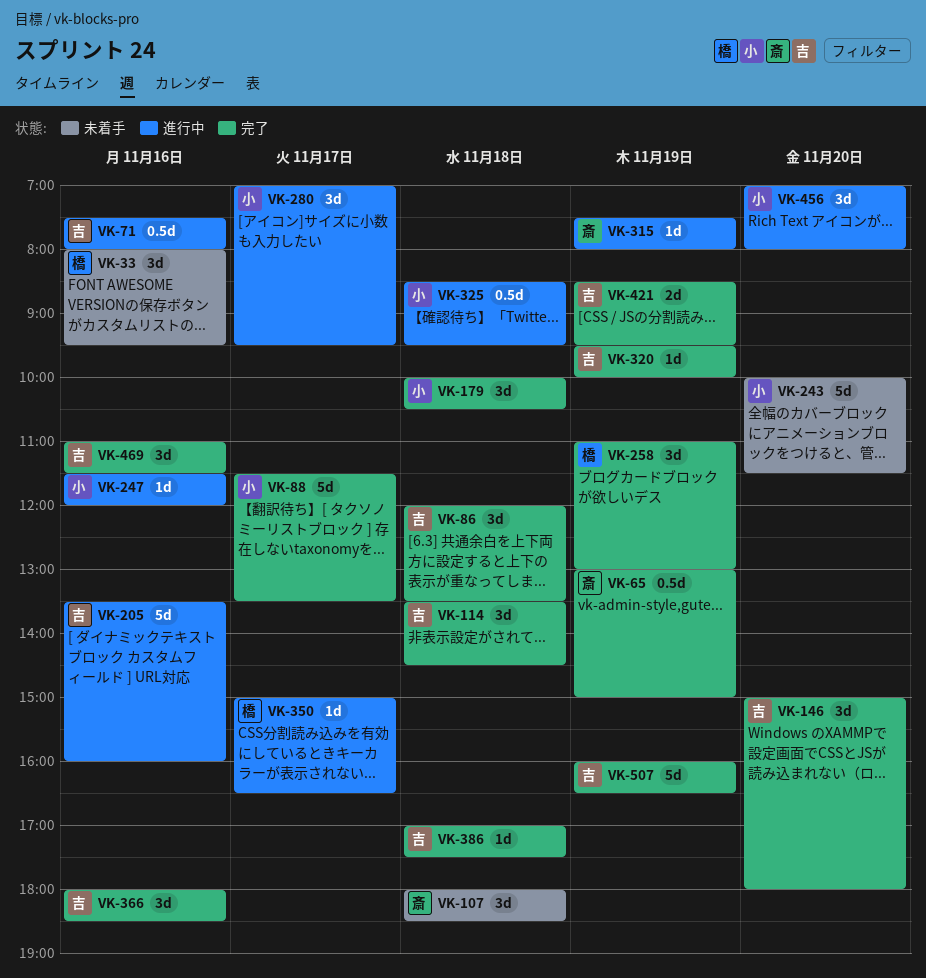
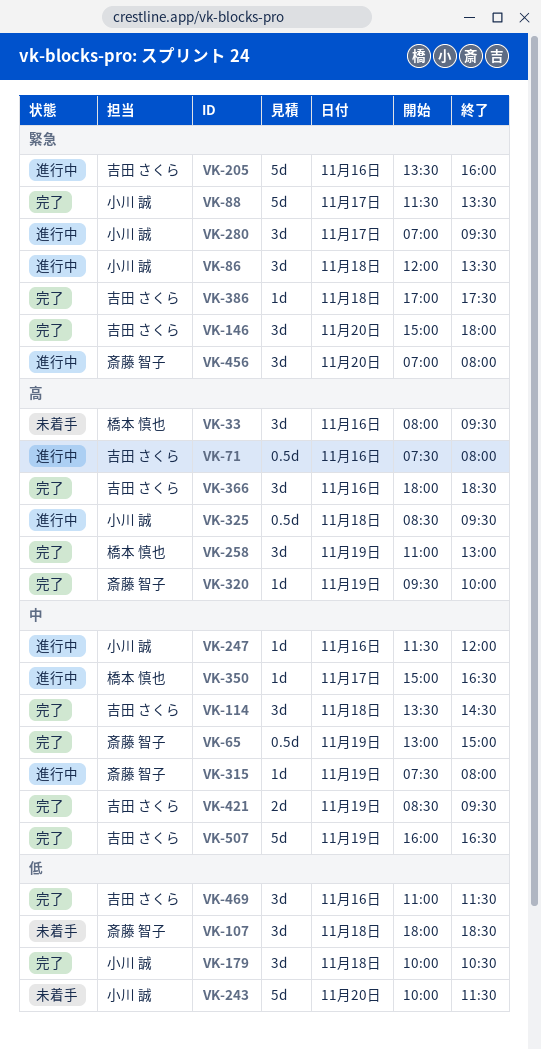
VK-86, status: 完了 -> 進行中
VK-86, owner: 吉田 さくら -> 小川 誠
VK-320, owner: 吉田 さくら -> 斎藤 智子
VK-456, owner: 小川 誠 -> 斎藤 智子

